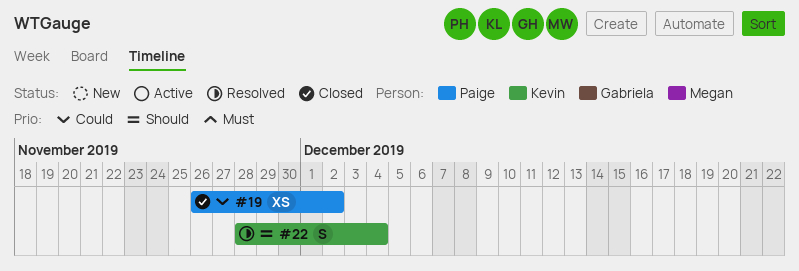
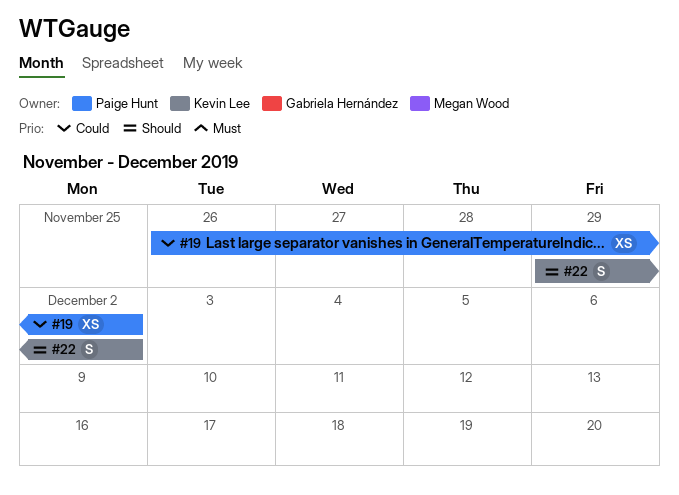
#22, start: Nov 28 -> Nov 29
#22, due: Dec 4 -> Dec 2

